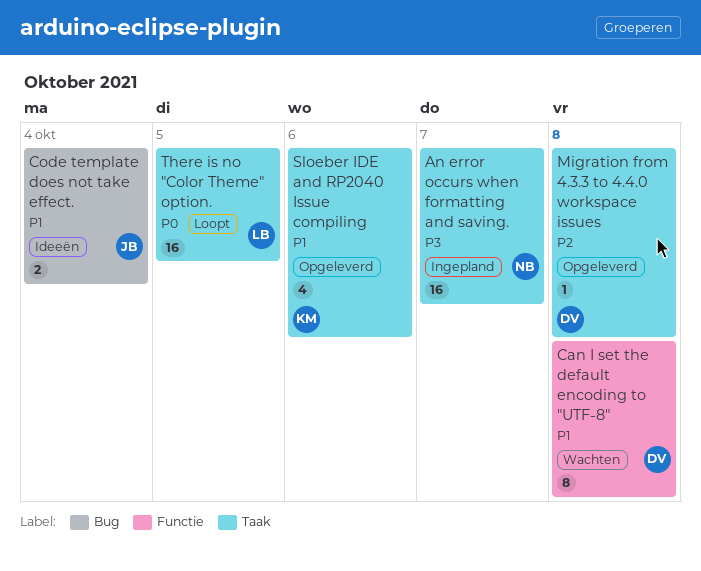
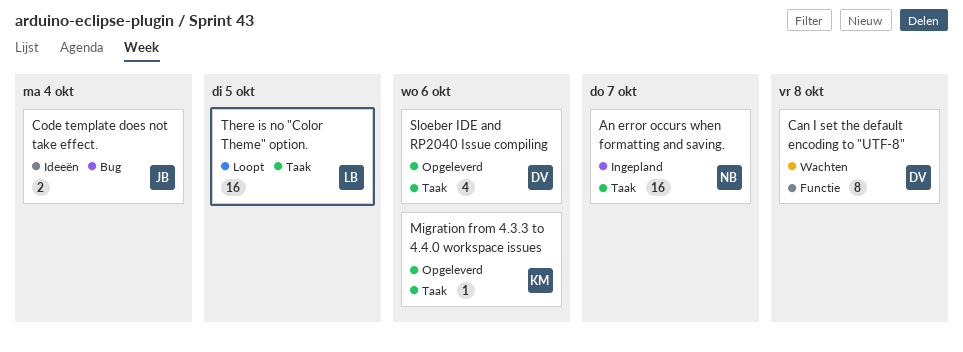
Migration from 4.3.3 to 4.4.0 workspace issues, owner: DV -> KM
Migration from 4.3.3 to 4.4.0 workspace issues, due: Oct 8 -> Oct 6
Sloeber IDE and RP2040 Issue compiling, owner: KM -> DV

